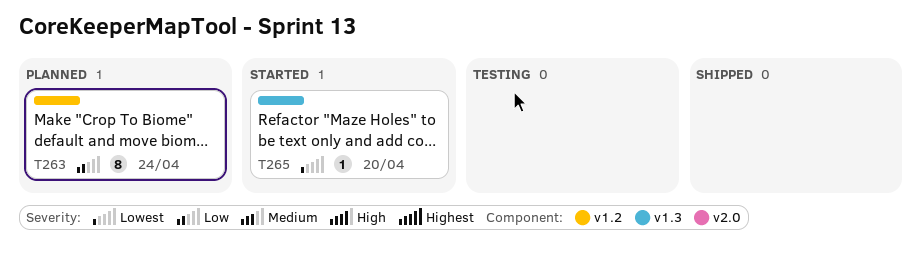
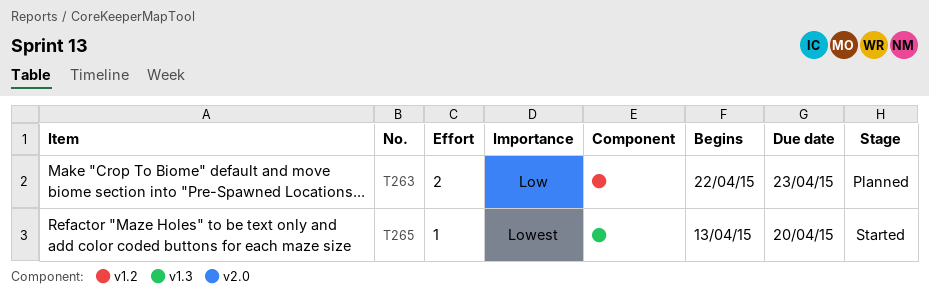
T263, estimate: 8 -> 2
T263, due: Apr 24 -> Apr 23

